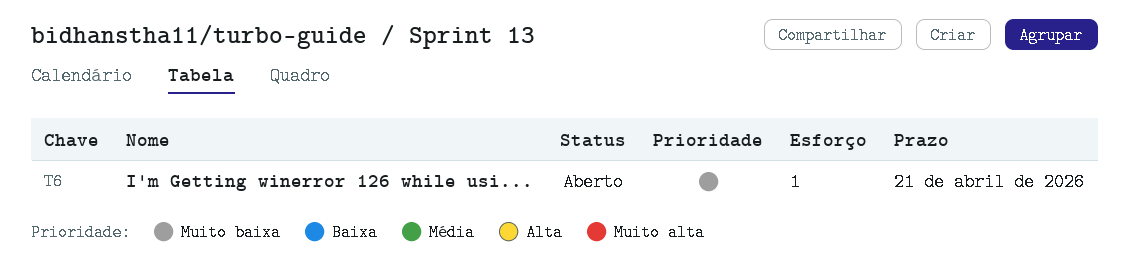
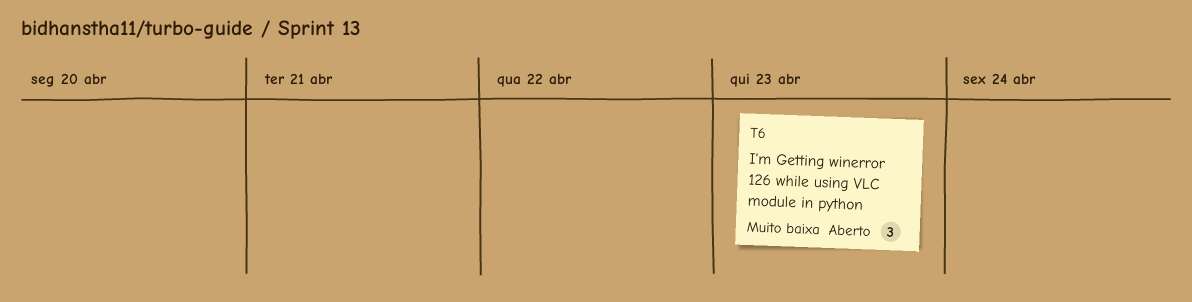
T6, estimate: 1 -> 3
T6, due: Apr 21 -> Apr 23

